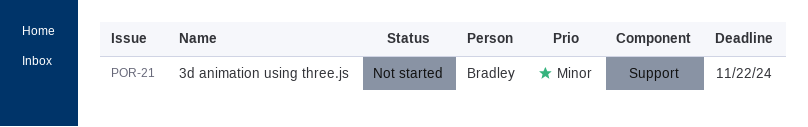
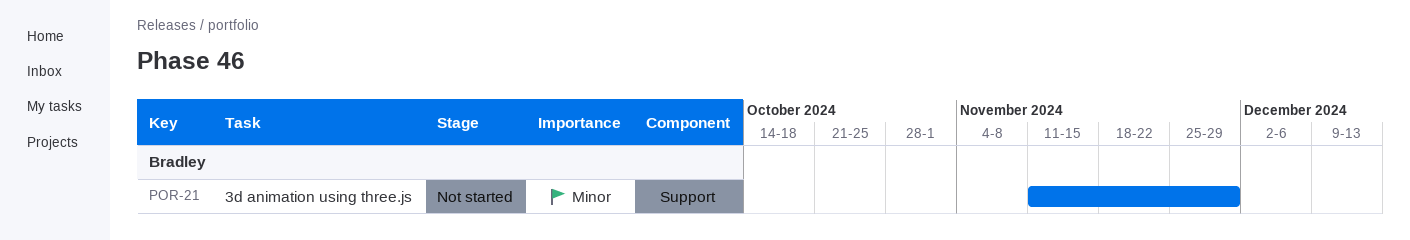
POR-21, due: Nov 22 -> Nov 29

